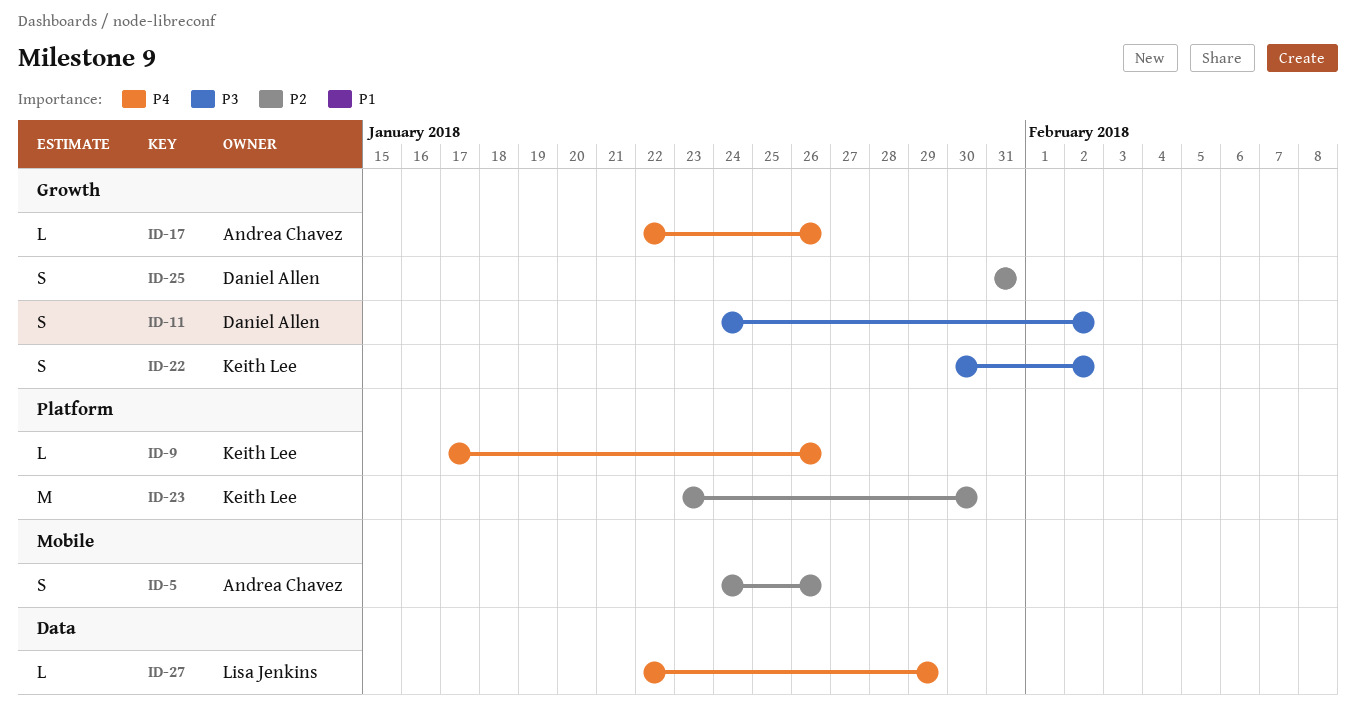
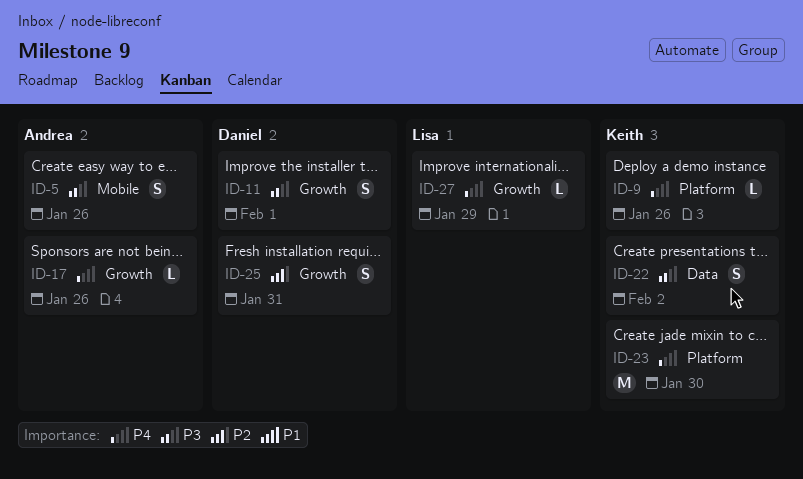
ID-5, priority: P2 -> P3
ID-11, due: Feb 2 -> Feb 1
ID-22, label: Growth -> Data
ID-23, priority: P2 -> P4
ID-27, label: Data -> Growth

